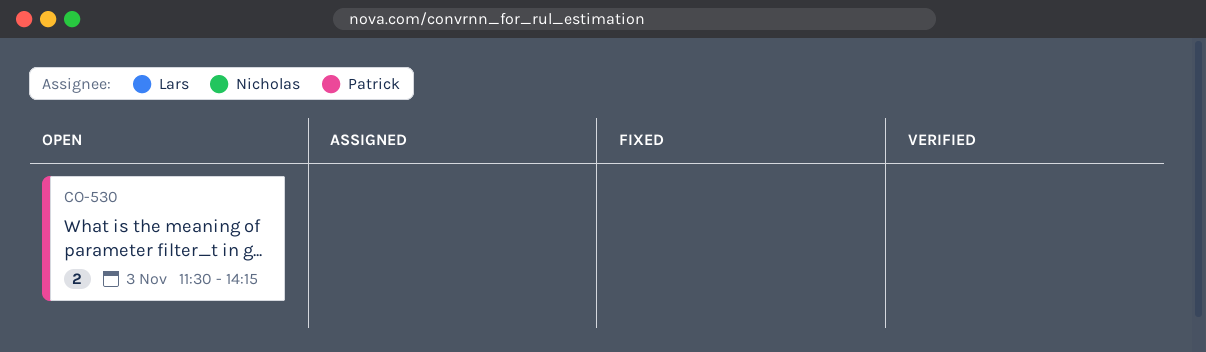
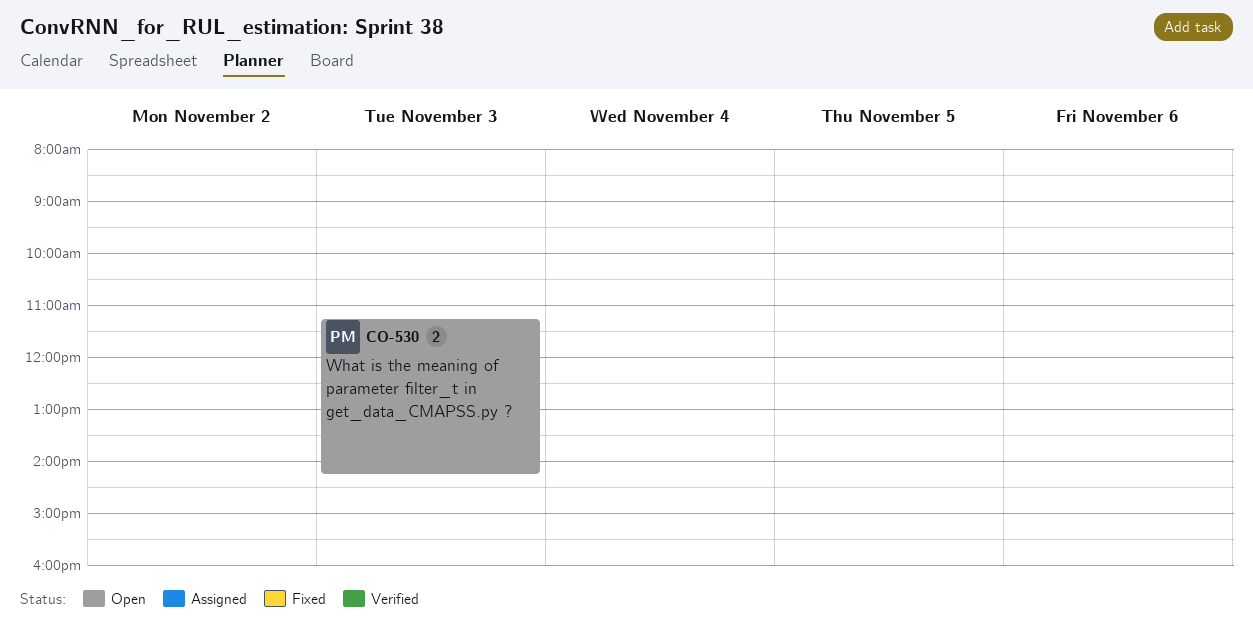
CO-530, begins: 11:30 -> 11:15

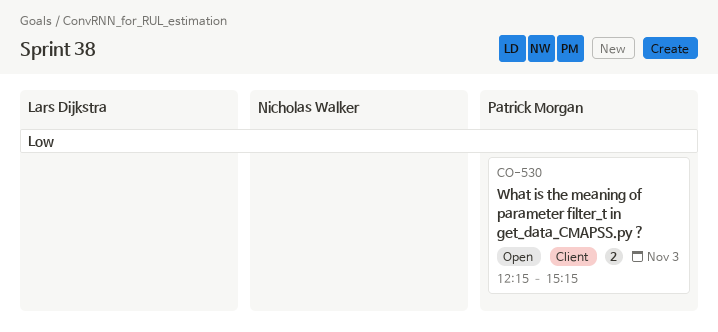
CO-530, begins: 11:15 -> 12:15
CO-530, ends: 14:15 -> 15:15

